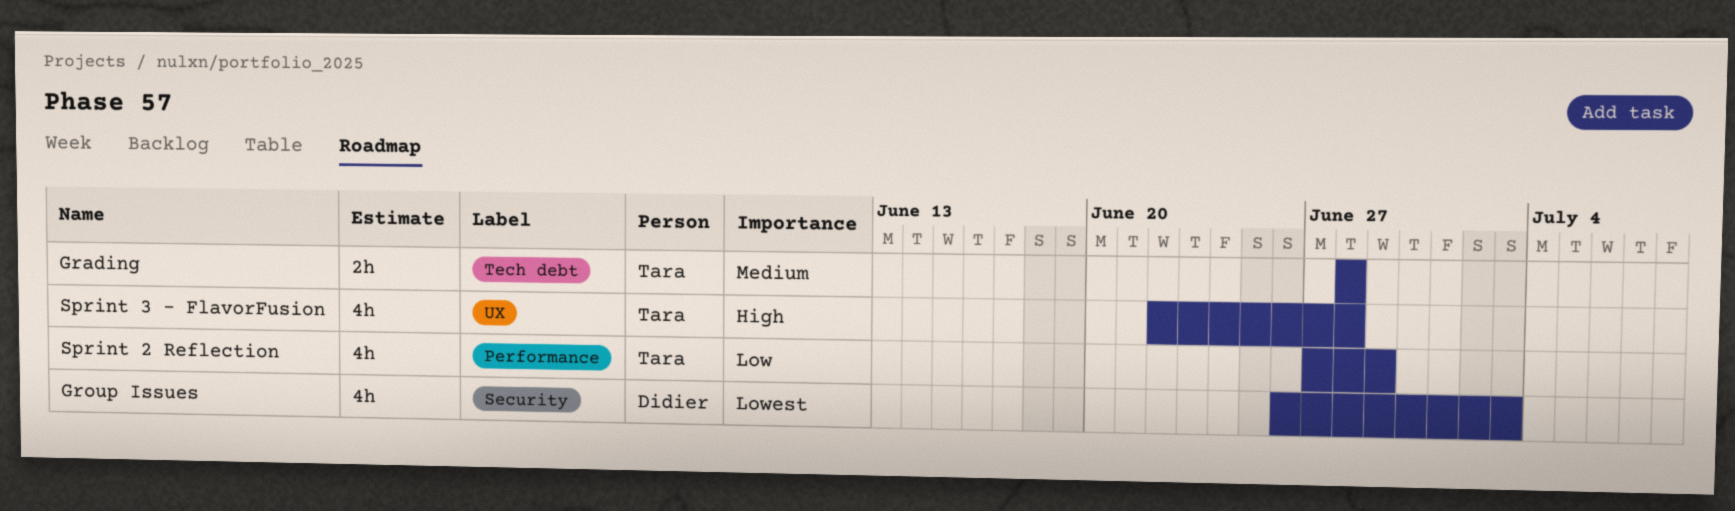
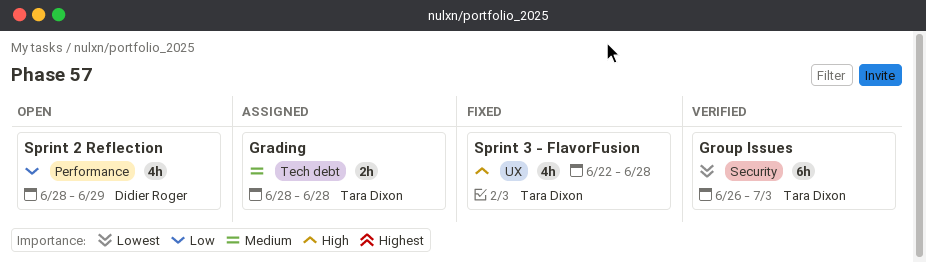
Group Issues, owner: Didier Roger -> Tara Dixon
Group Issues, estimate: 4h -> 6h
Sprint 2 Reflection, owner: Tara Dixon -> Didier Roger
Sprint 2 Reflection, start: Jun 27 -> Jun 28

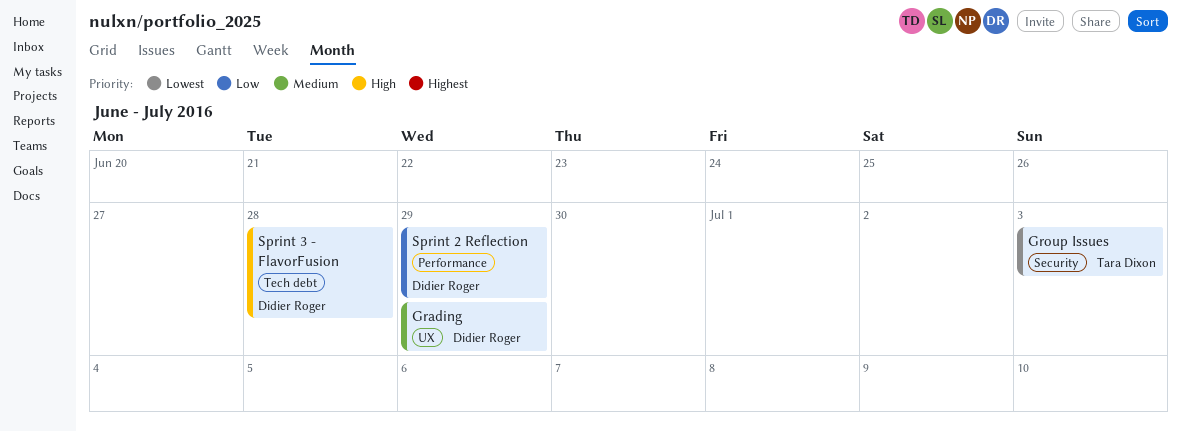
Grading, owner: Tara Dixon -> Didier Roger
Grading, label: Tech debt -> UX
Grading, due: Jun 28 -> Jun 29
Sprint 3 - FlavorFusion, owner: Tara Dixon -> Didier Roger
Sprint 3 - FlavorFusion, label: UX -> Tech debt

